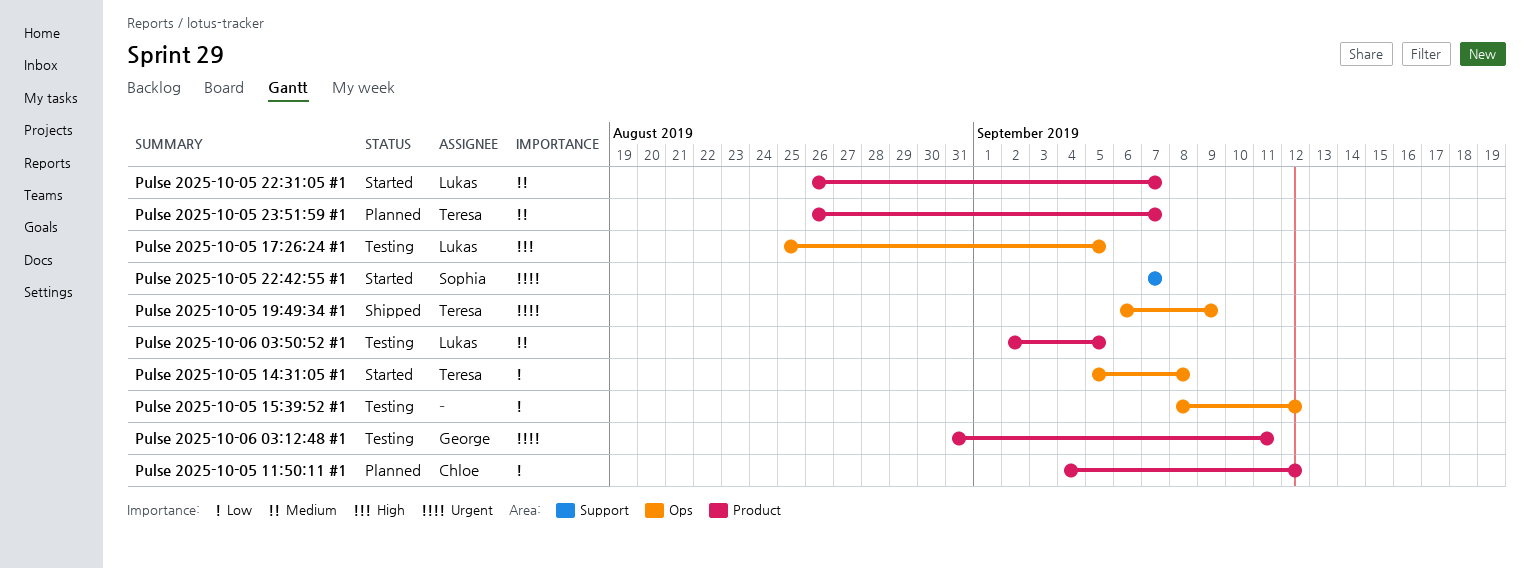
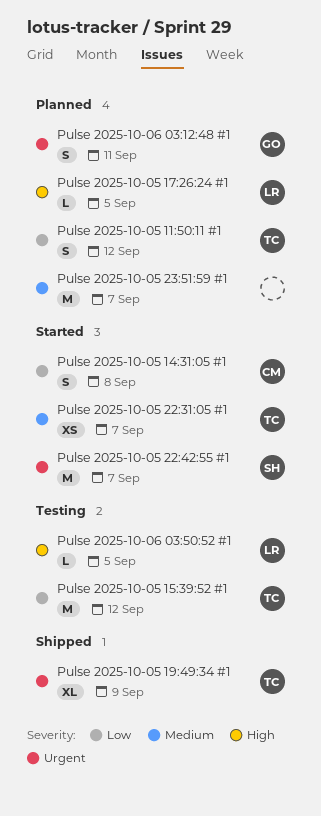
Pulse 2025-10-05 11:50:11 #1, owner: Chloe -> Teresa
Pulse 2025-10-05 14:31:05 #1, owner: Teresa -> Chloe
Pulse 2025-10-05 15:39:52 #1, owner: none -> Teresa
Pulse 2025-10-05 17:26:24 #1, status: Testing -> Planned
Pulse 2025-10-05 22:31:05 #1, owner: Lukas -> Teresa
Pulse 2025-10-05 23:51:59 #1, owner: Teresa -> none
Pulse 2025-10-06 03:12:48 #1, status: Testing -> Planned
Pulse 2025-10-06 03:50:52 #1, priority: Medium -> High

